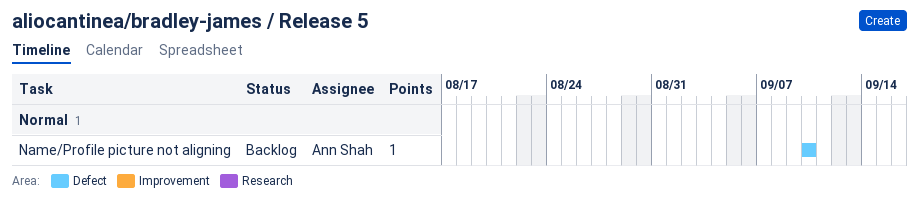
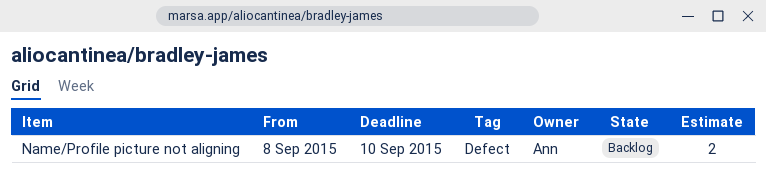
Name/Profile picture not aligning, estimate: 1 -> 2
Name/Profile picture not aligning, start: Sep 10 -> Sep 8

